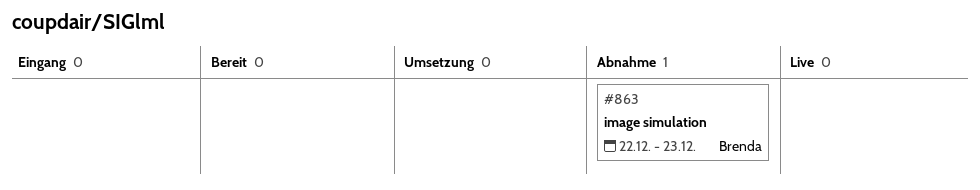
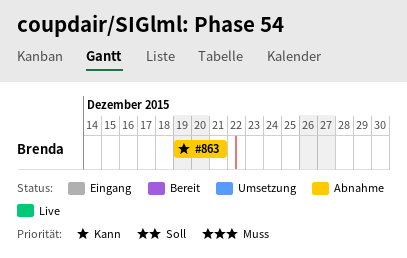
#863, start: Dec 22 -> Dec 19
#863, due: Dec 23 -> Dec 21

